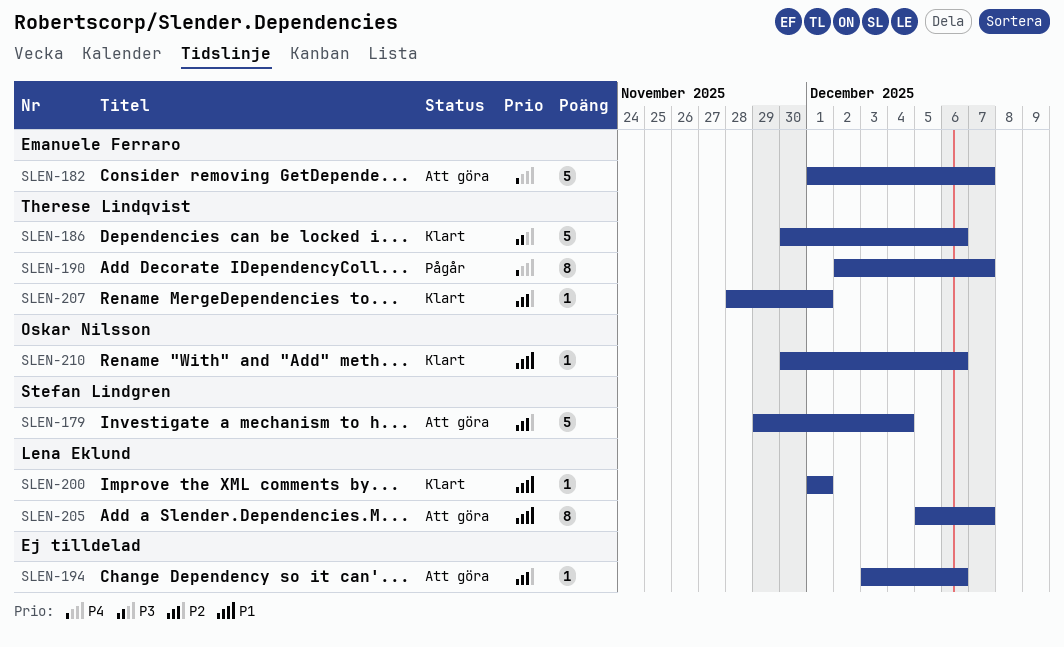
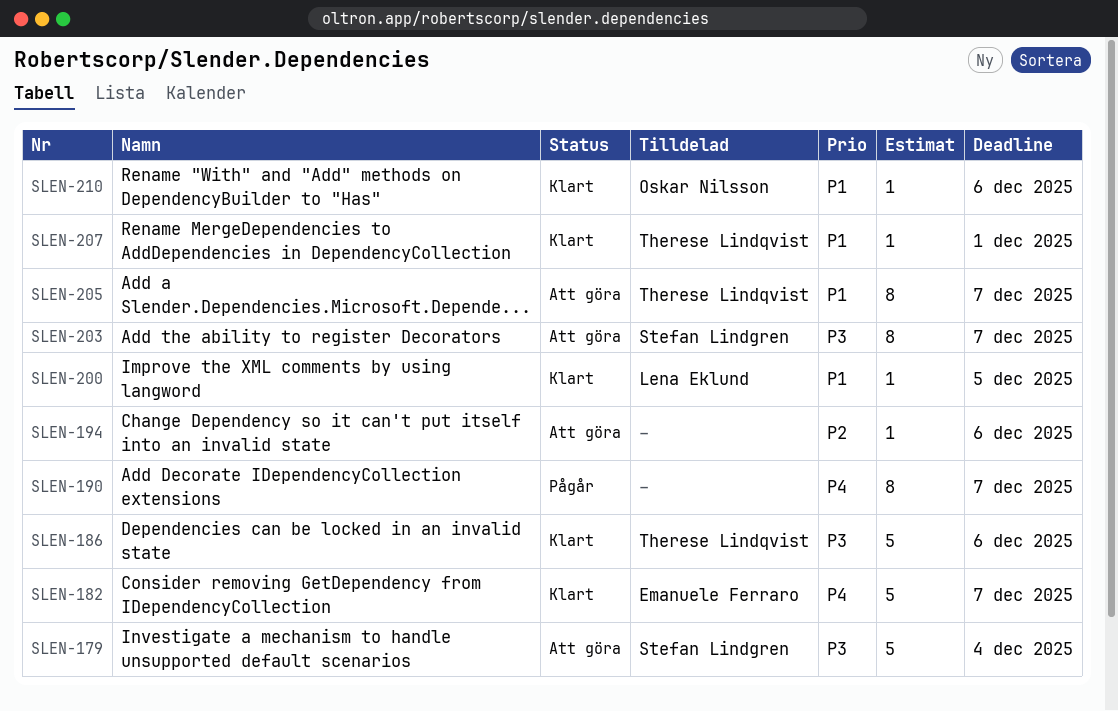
SLEN-179, priority: P2 -> P3
SLEN-182, status: Att göra -> Klart
SLEN-190, owner: Therese Lindqvist -> none
SLEN-200, due: Dec 1 -> Dec 5
SLEN-203: none -> present
SLEN-205, owner: Lena Eklund -> Therese Lindqvist
SLEN-207, priority: P2 -> P1

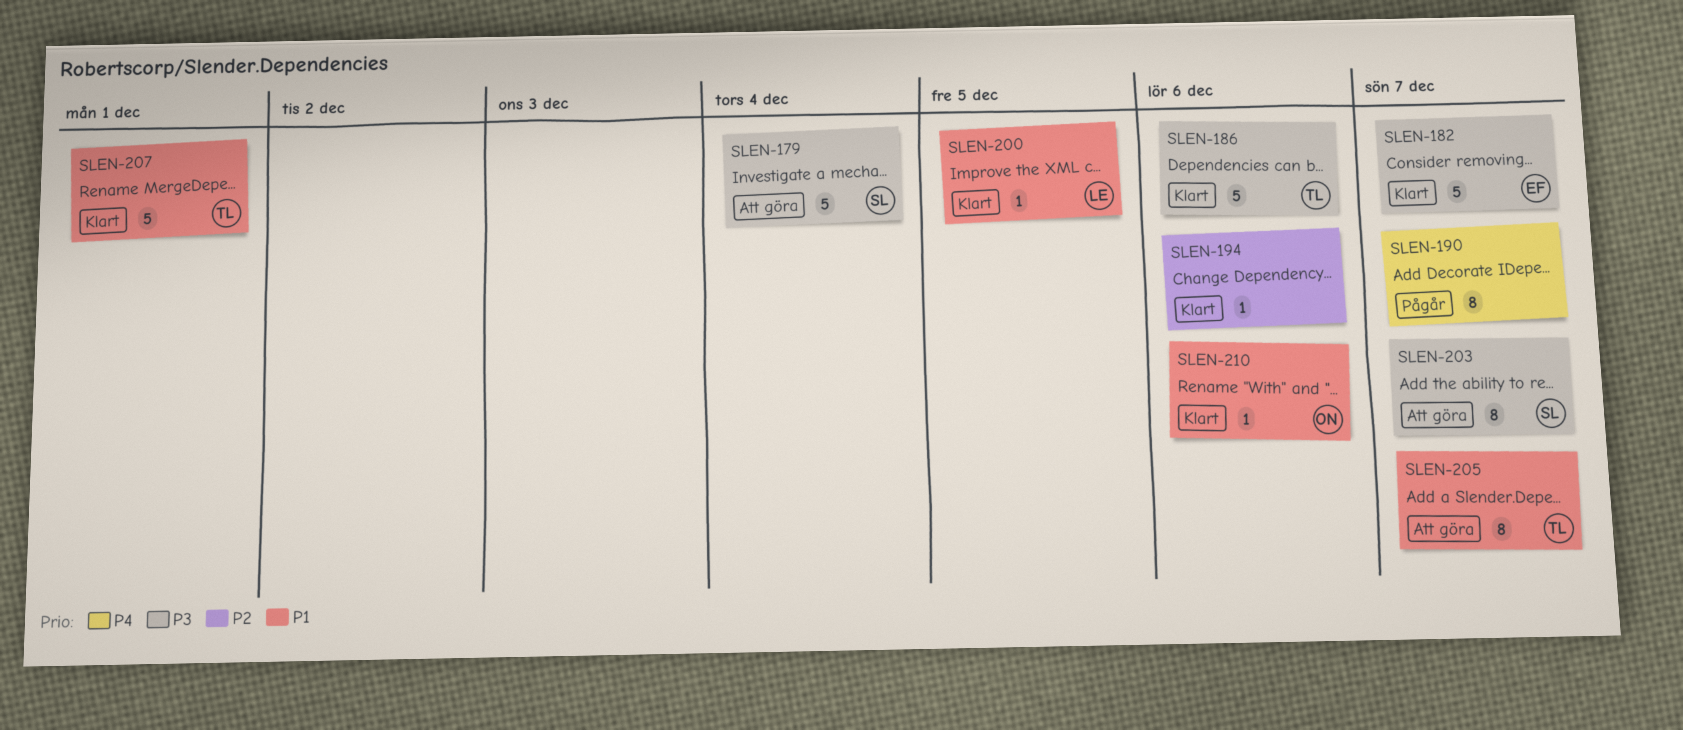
SLEN-182, priority: P4 -> P3
SLEN-194, status: Att göra -> Klart
SLEN-207, estimate: 1 -> 5

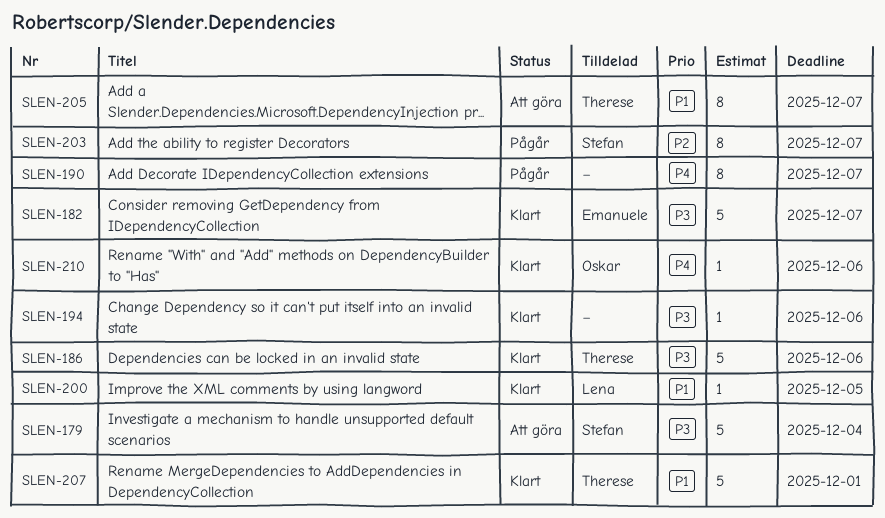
SLEN-194, priority: P2 -> P3
SLEN-203, status: Att göra -> Pågår
SLEN-203, priority: P3 -> P2
SLEN-210, priority: P1 -> P4

